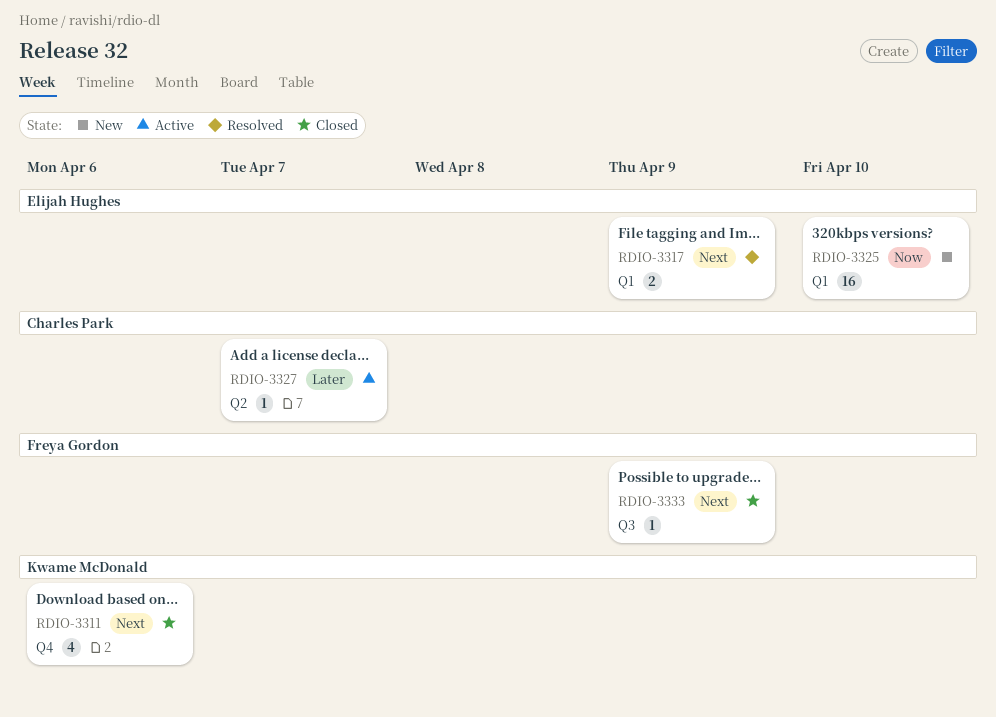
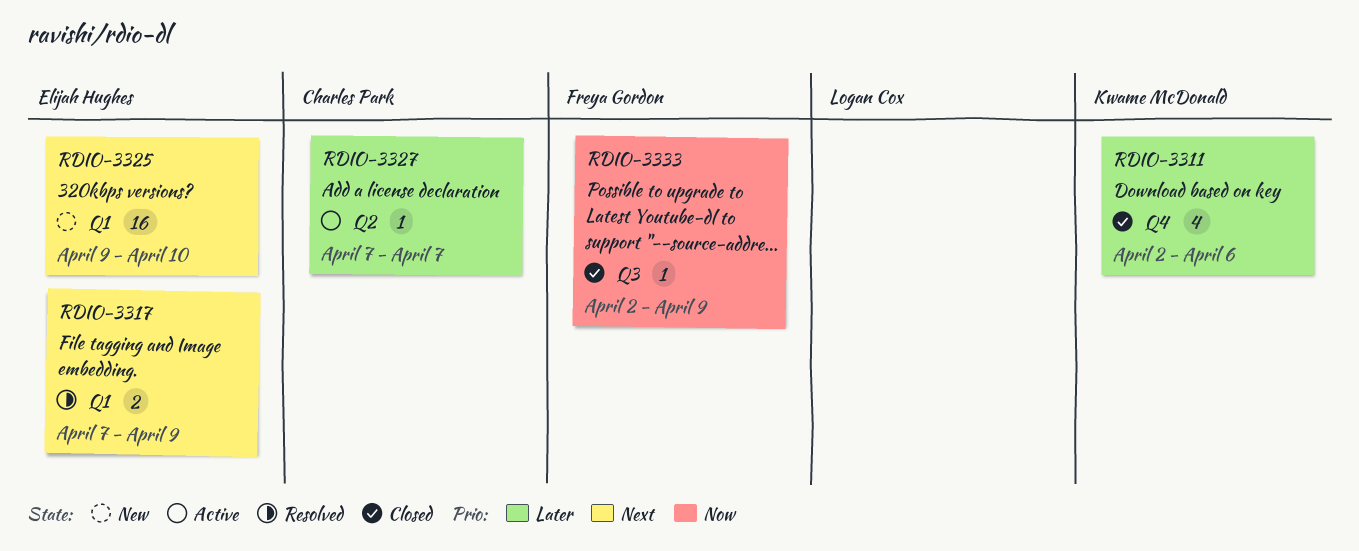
RDIO-3311, priority: Next -> Later
RDIO-3325, priority: Now -> Next
RDIO-3333, priority: Next -> Now

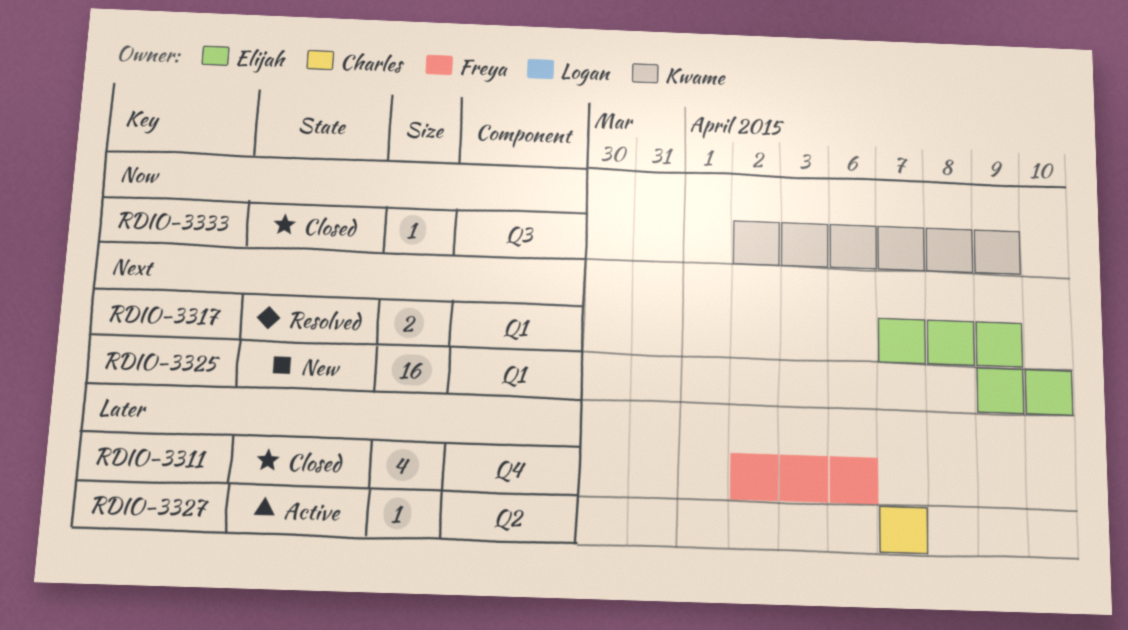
RDIO-3311, owner: Kwame McDonald -> Freya Gordon
RDIO-3333, owner: Freya Gordon -> Kwame McDonald

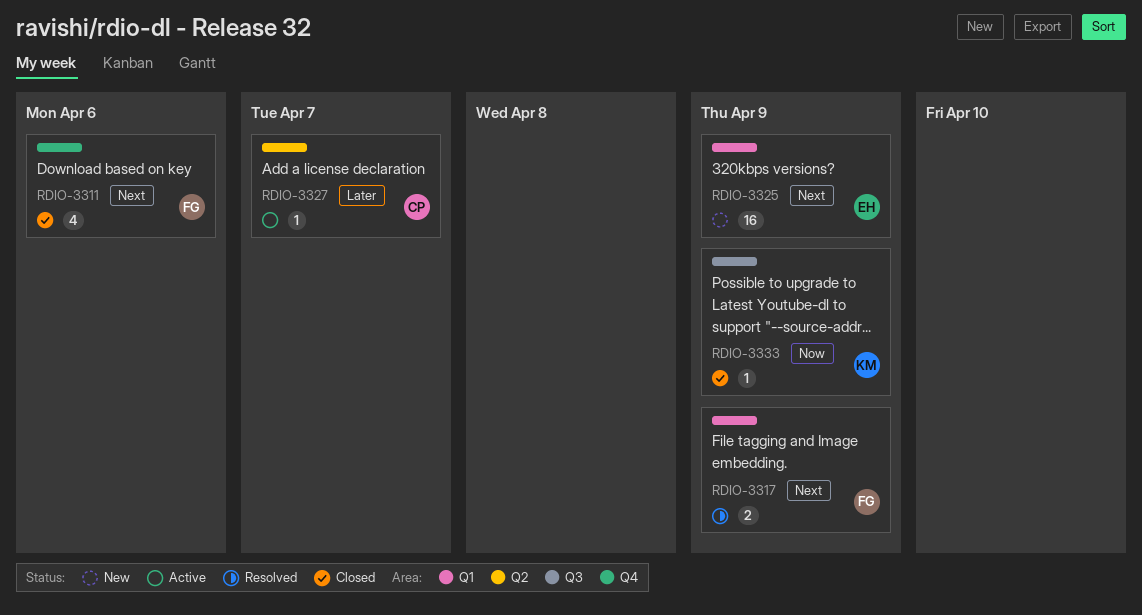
RDIO-3311, priority: Later -> Next
RDIO-3317, owner: Elijah -> Freya
RDIO-3325, due: Apr 10 -> Apr 9

